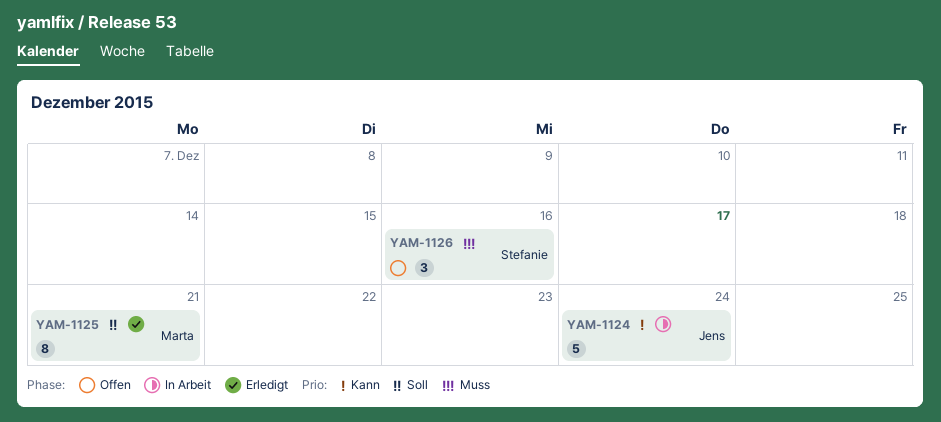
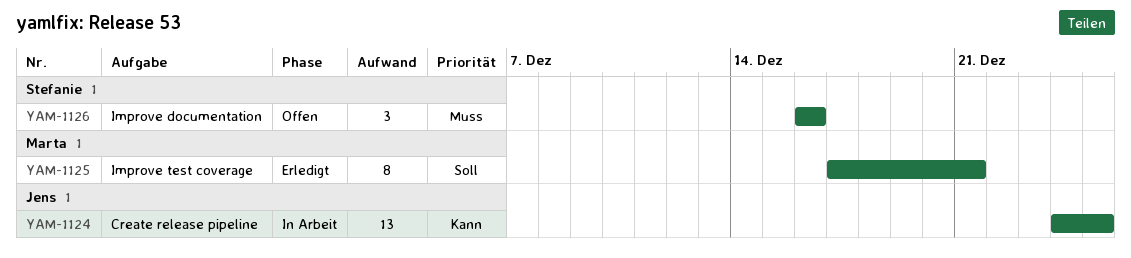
YAM-1124, estimate: 5 -> 13
YAM-1124, due: Dec 24 -> Dec 25

